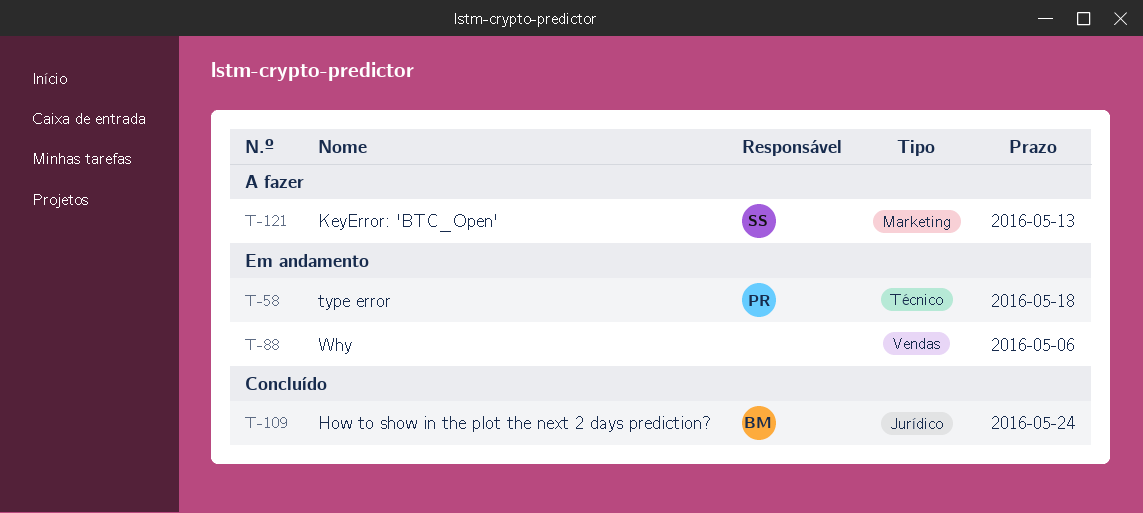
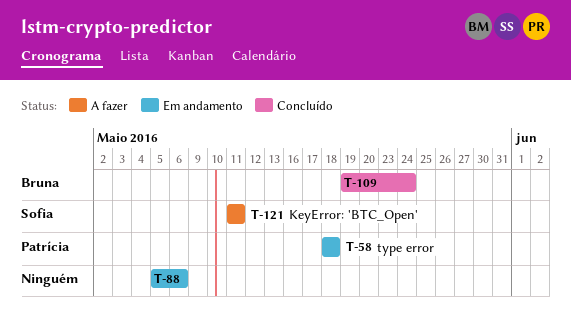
T-121, due: May 13 -> May 11

